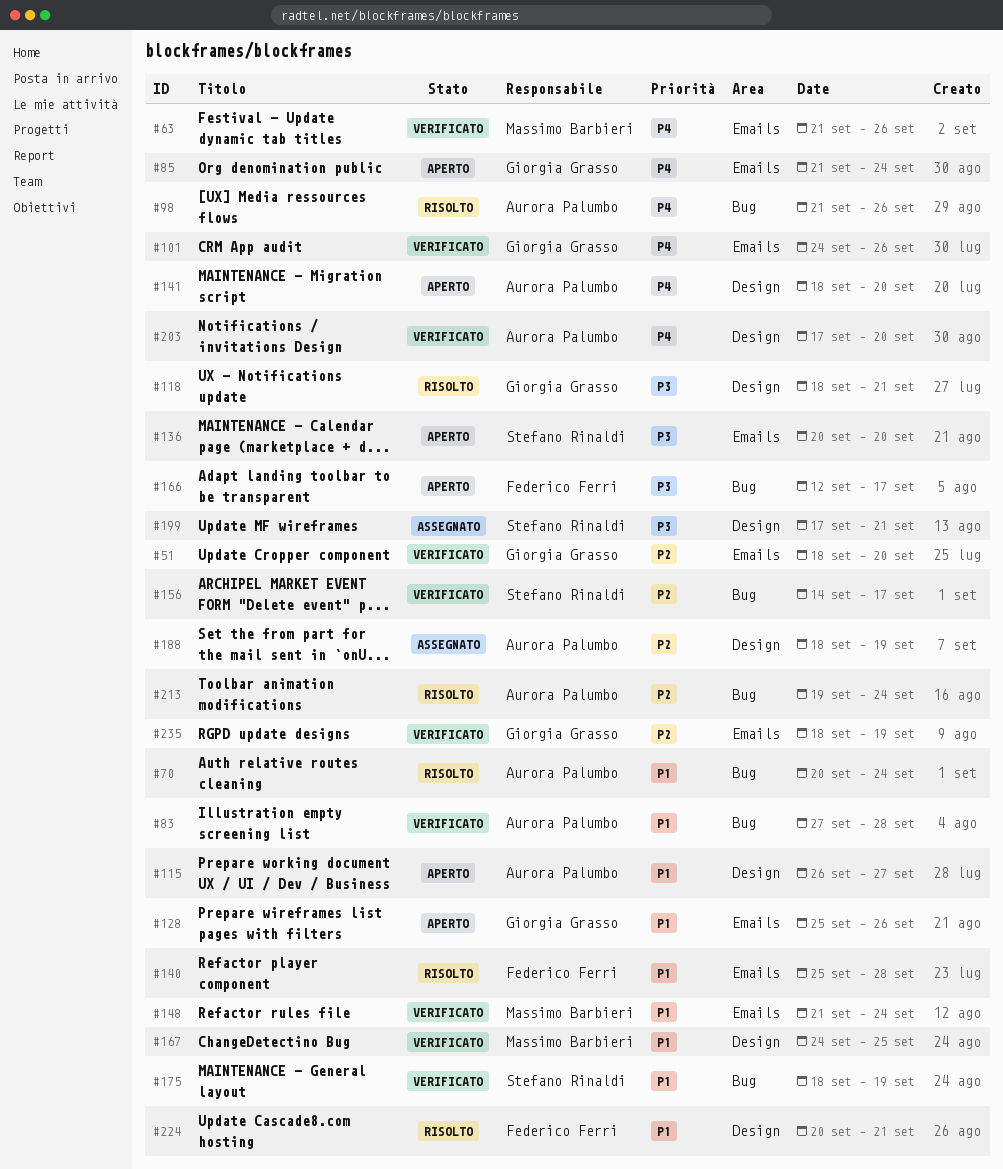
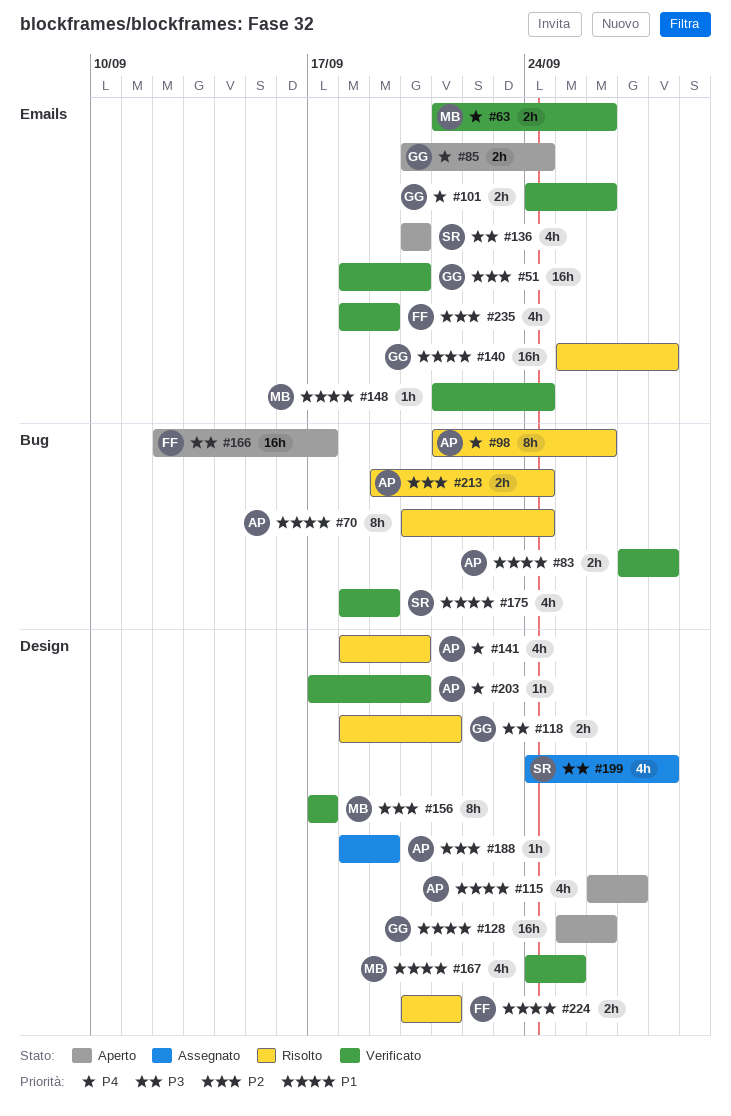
#85, start: Sep 21 -> Sep 20
#128, label: Emails -> Design
#140, owner: Federico Ferri -> Giorgia Grasso
#141, status: Aperto -> Risolto
#156, owner: Stefano Rinaldi -> Massimo Barbieri
#156, label: Bug -> Design
#156, start: Sep 14 -> Sep 17
#199, start: Sep 17 -> Sep 24
#199, due: Sep 21 -> Sep 28
#235, owner: Giorgia Grasso -> Federico Ferri

